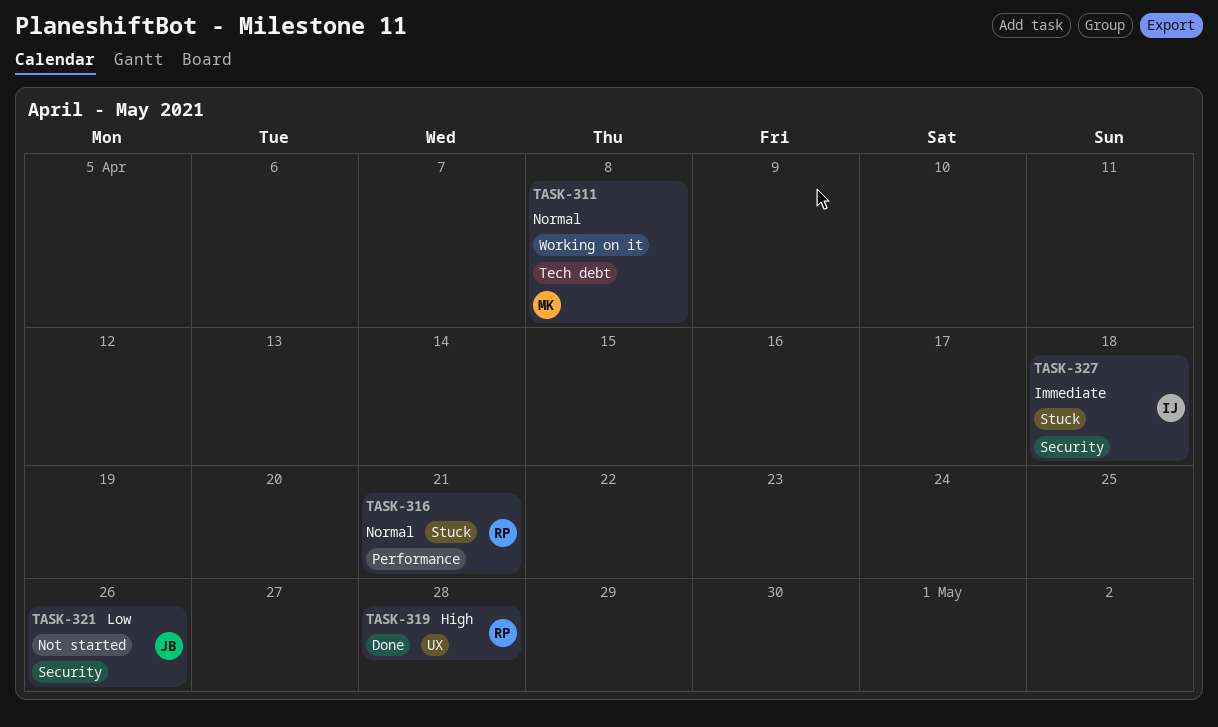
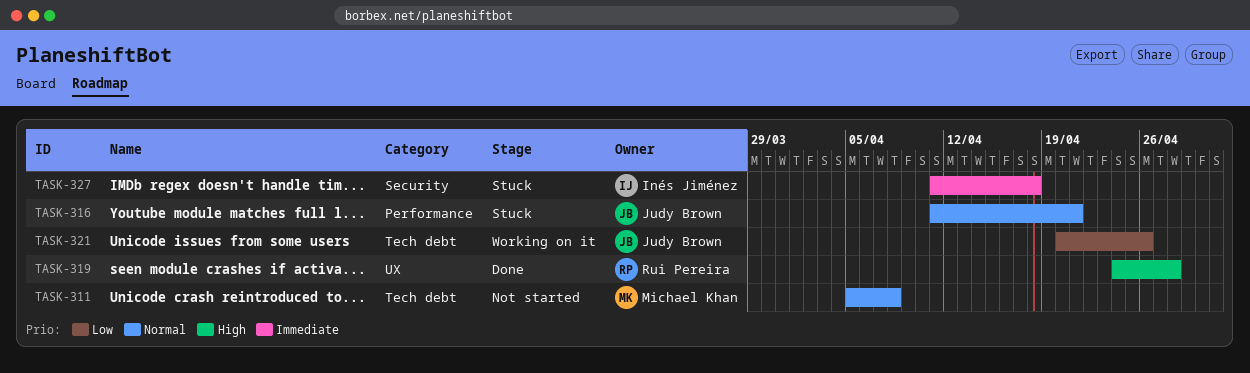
TASK-311, status: Working on it -> Not started
TASK-316, owner: Rui Pereira -> Judy Brown
TASK-321, status: Not started -> Working on it
TASK-321, label: Security -> Tech debt

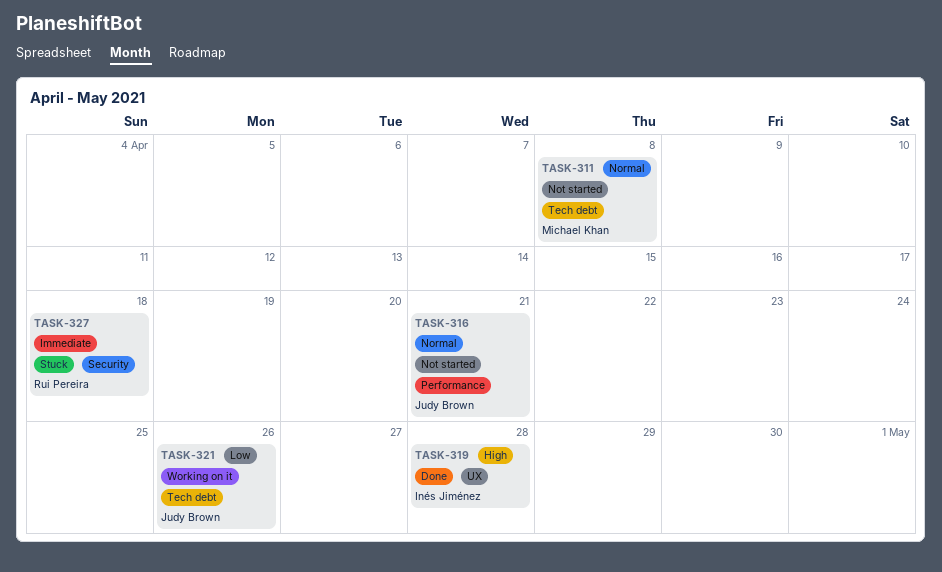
TASK-316, status: Stuck -> Not started
TASK-319, owner: Rui Pereira -> Inés Jiménez
TASK-327, owner: Inés Jiménez -> Rui Pereira

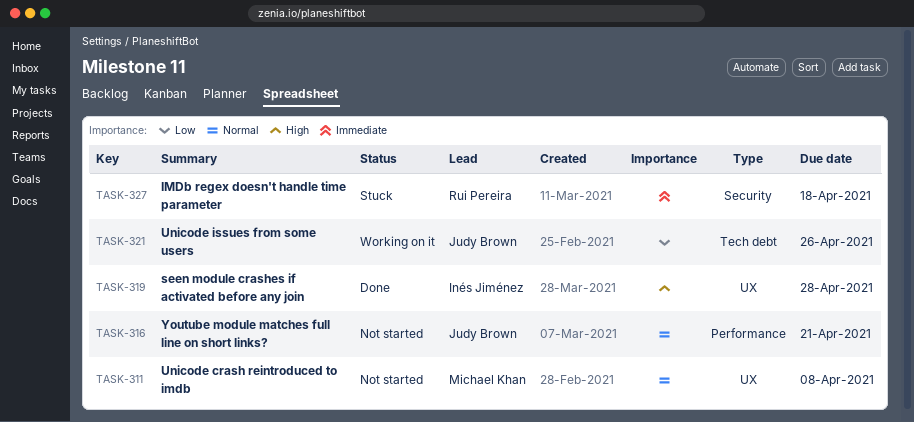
TASK-311, label: Tech debt -> UX

